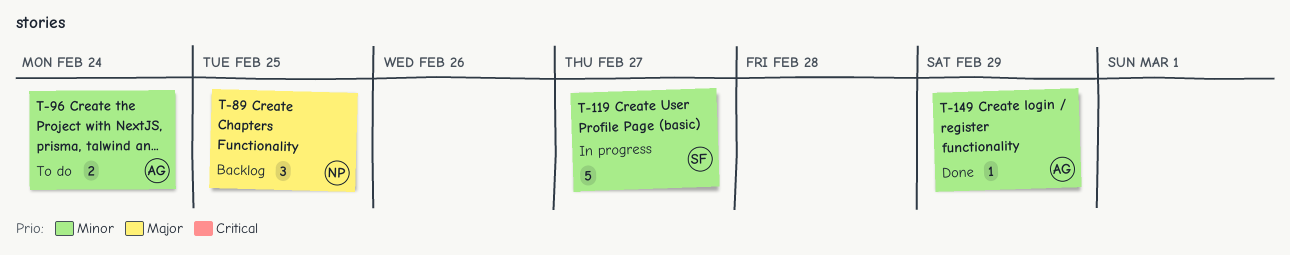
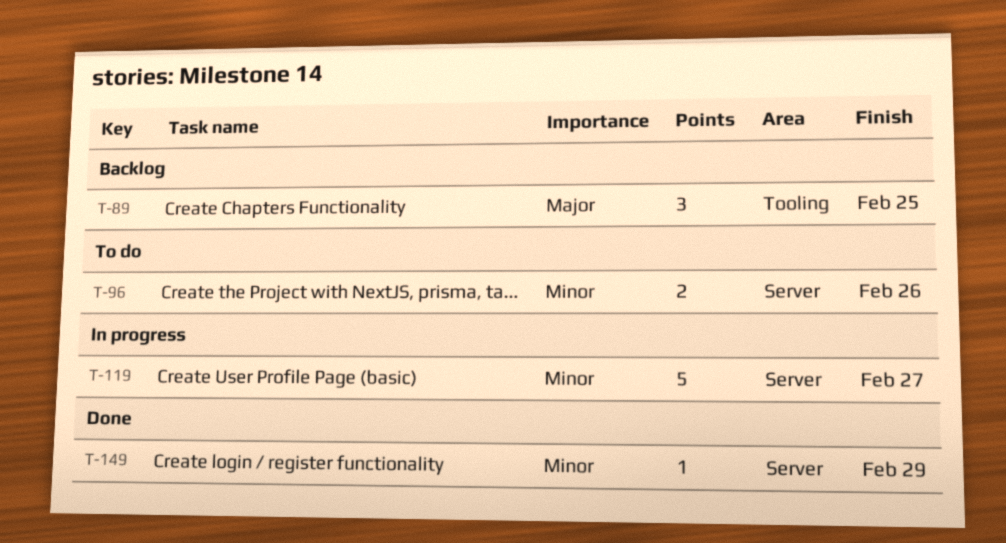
T-96, due: Feb 24 -> Feb 26

